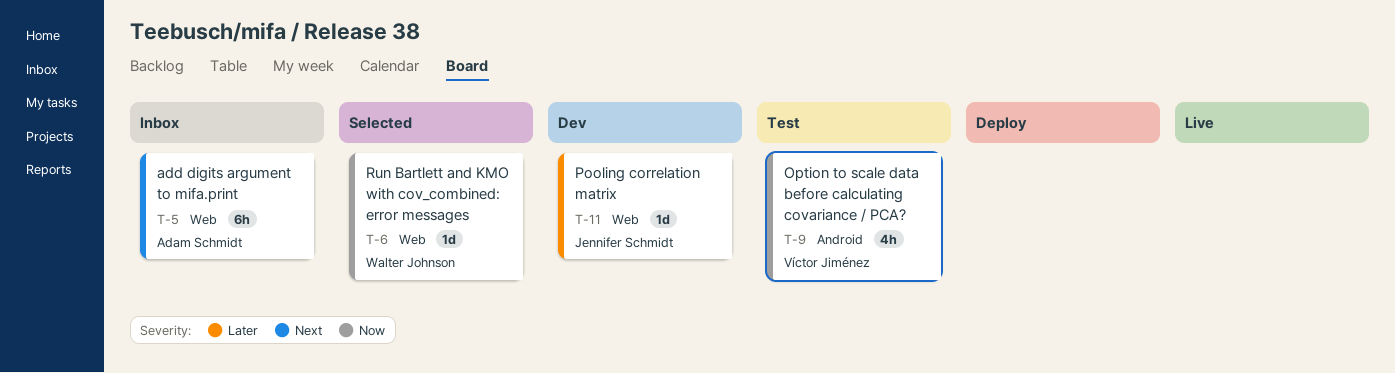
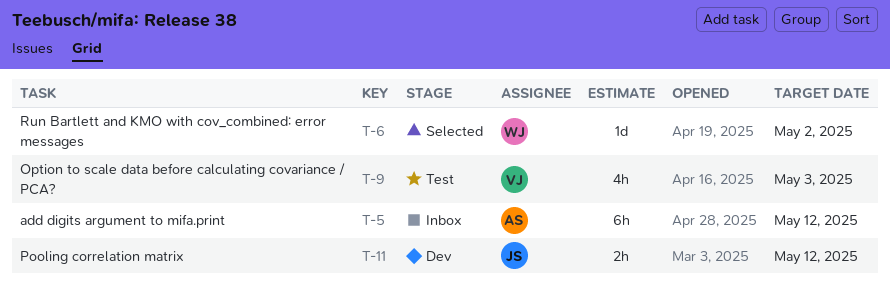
T-11, estimate: 1d -> 2h

